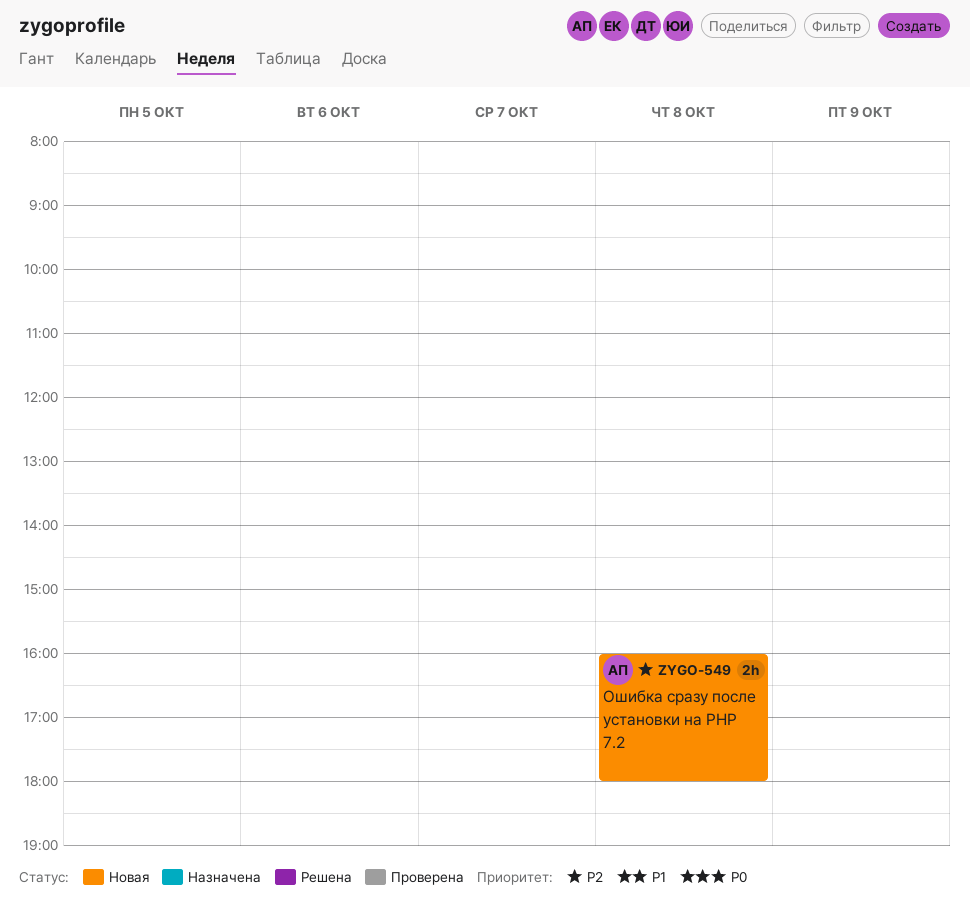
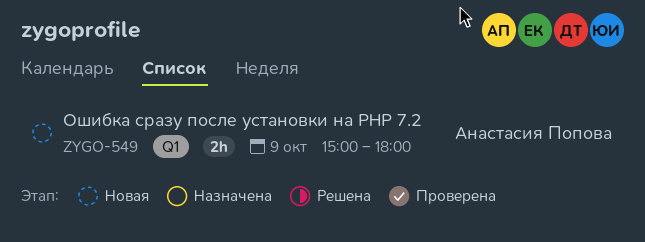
ZYGO-549, day: Oct 8 -> Oct 9
ZYGO-549, begins: 16:00 -> 15:00

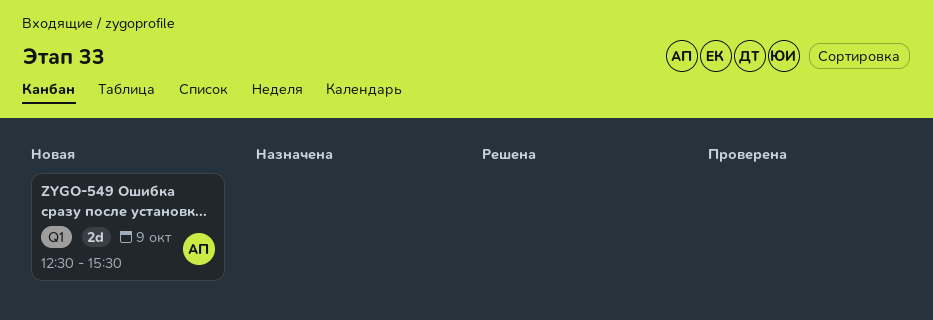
ZYGO-549, estimate: 2h -> 2d
ZYGO-549, begins: 15:00 -> 12:30
ZYGO-549, ends: 18:00 -> 15:30

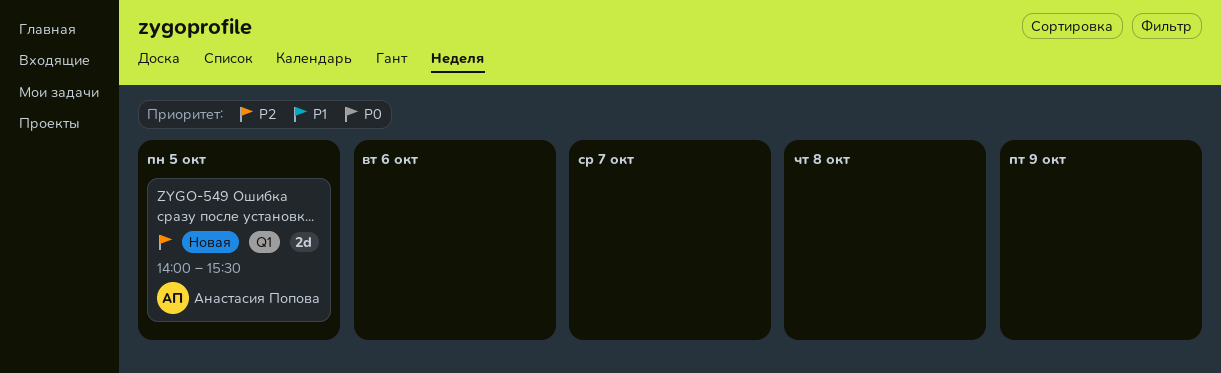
ZYGO-549, day: Oct 9 -> Oct 5
ZYGO-549, begins: 12:30 -> 14:00

